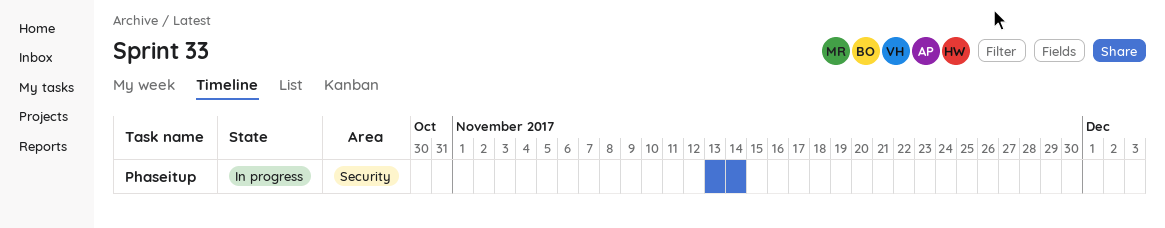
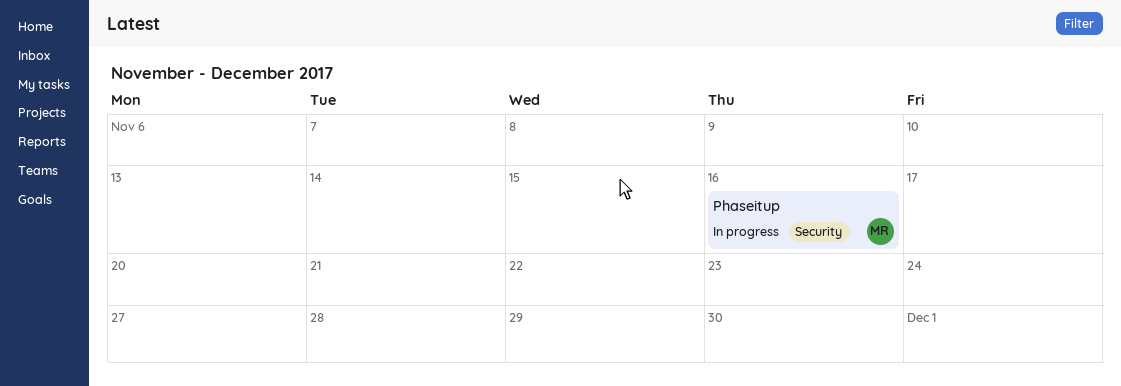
Phaseitup, due: Nov 14 -> Nov 16

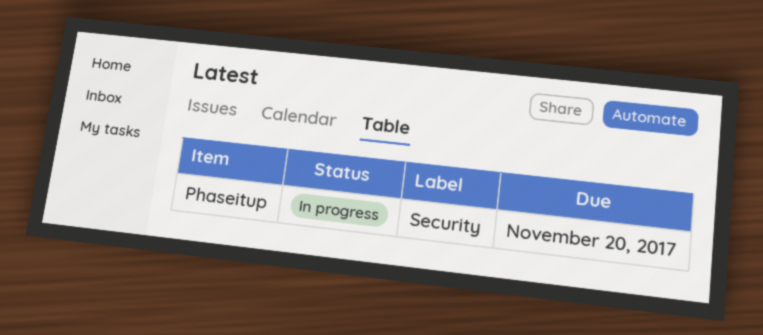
Phaseitup, due: Nov 16 -> Nov 20

